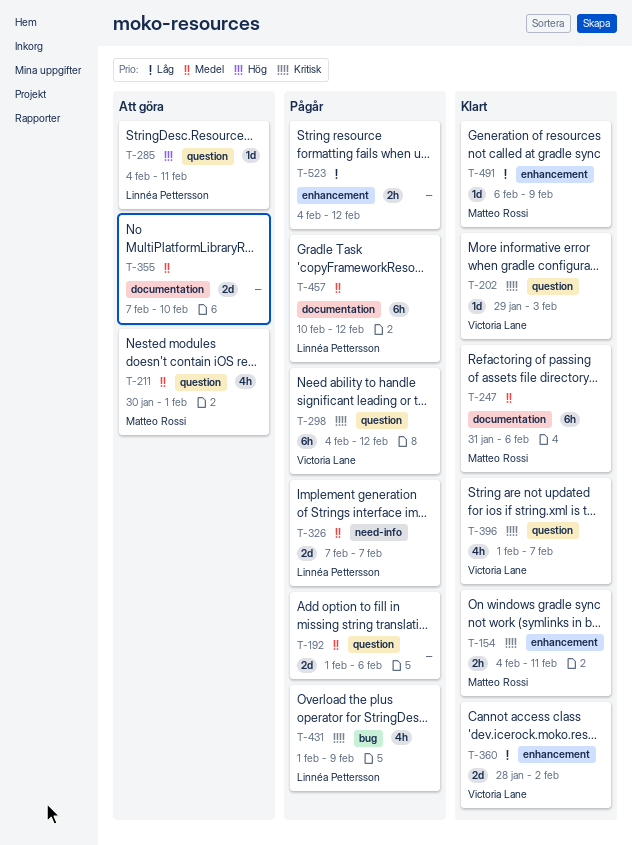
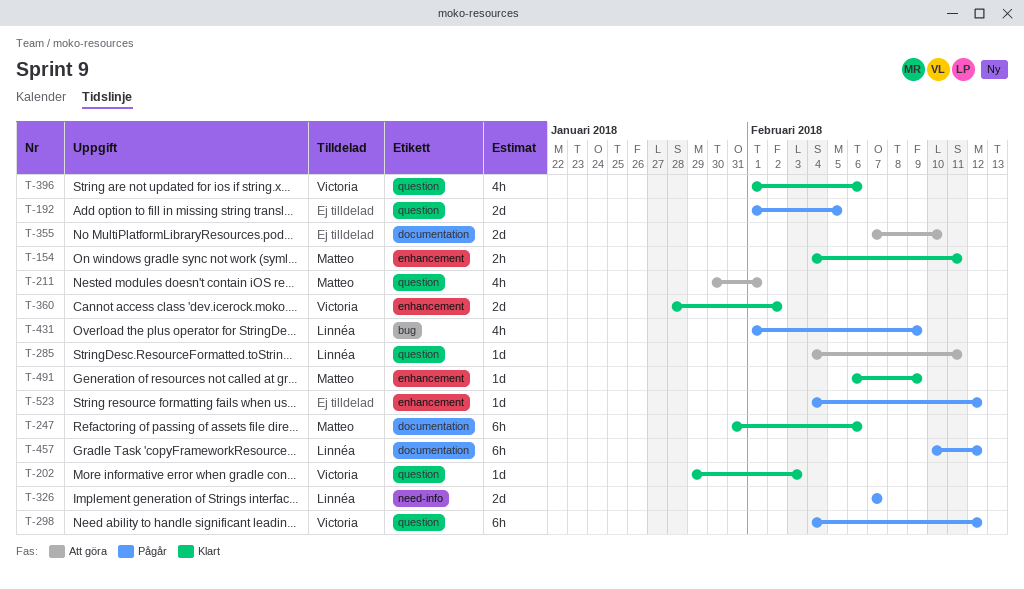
T-192, due: Feb 6 -> Feb 5
T-396, due: Feb 7 -> Feb 6
T-523, estimate: 2h -> 1d

